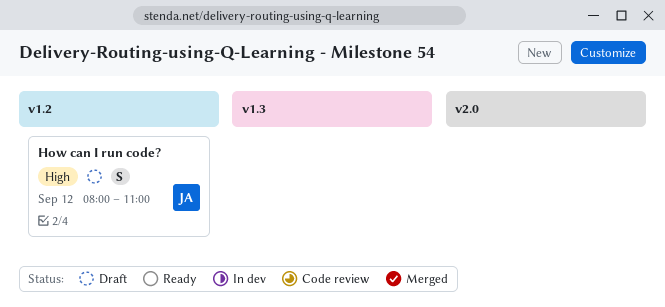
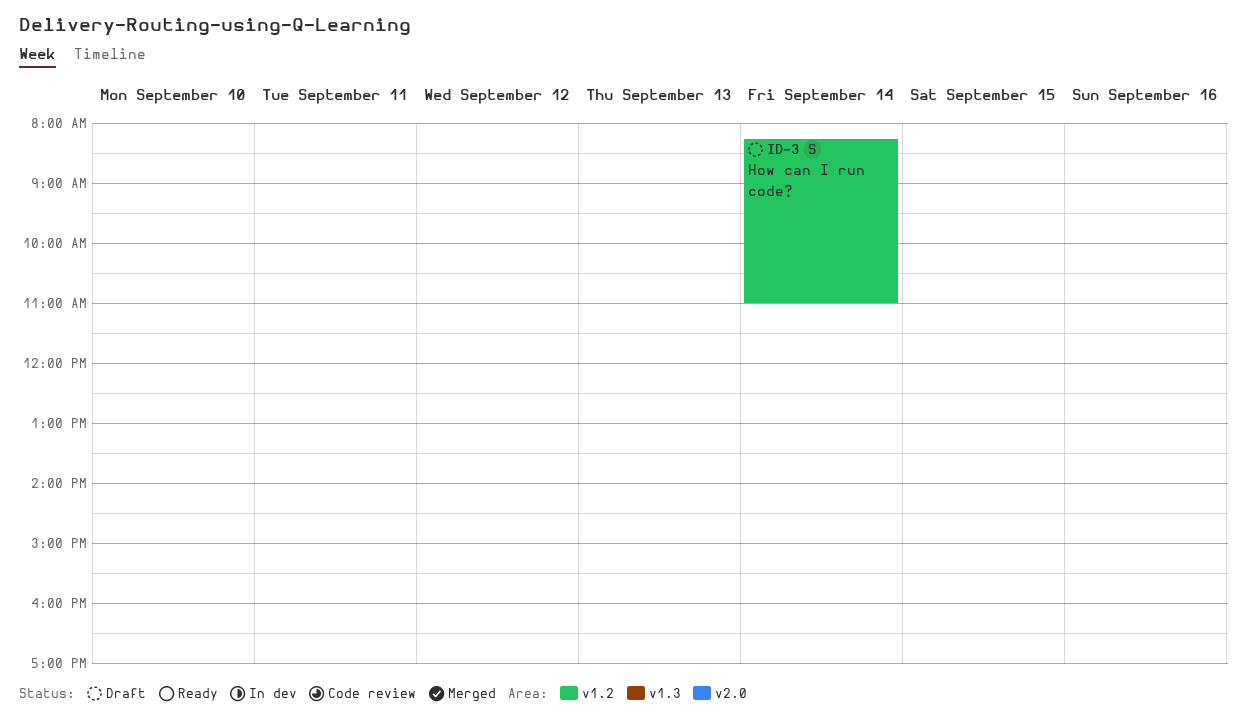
How can I run code?, day: Sep 12 -> Sep 14
How can I run code?, begins: 08:00 -> 08:15

